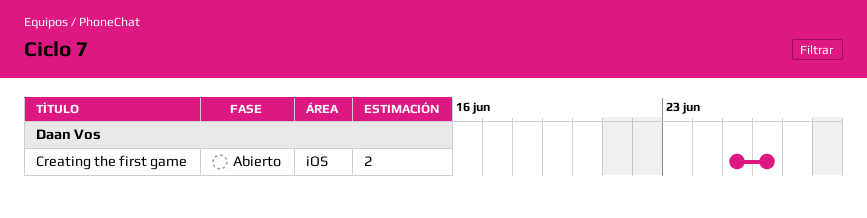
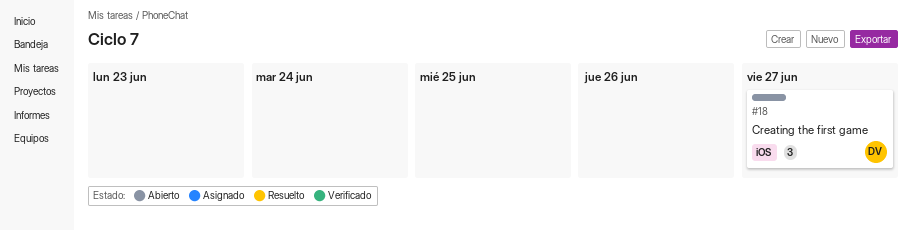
Creating the first game, estimate: 2 -> 3
Creating the first game, due: Jun 26 -> Jun 27

